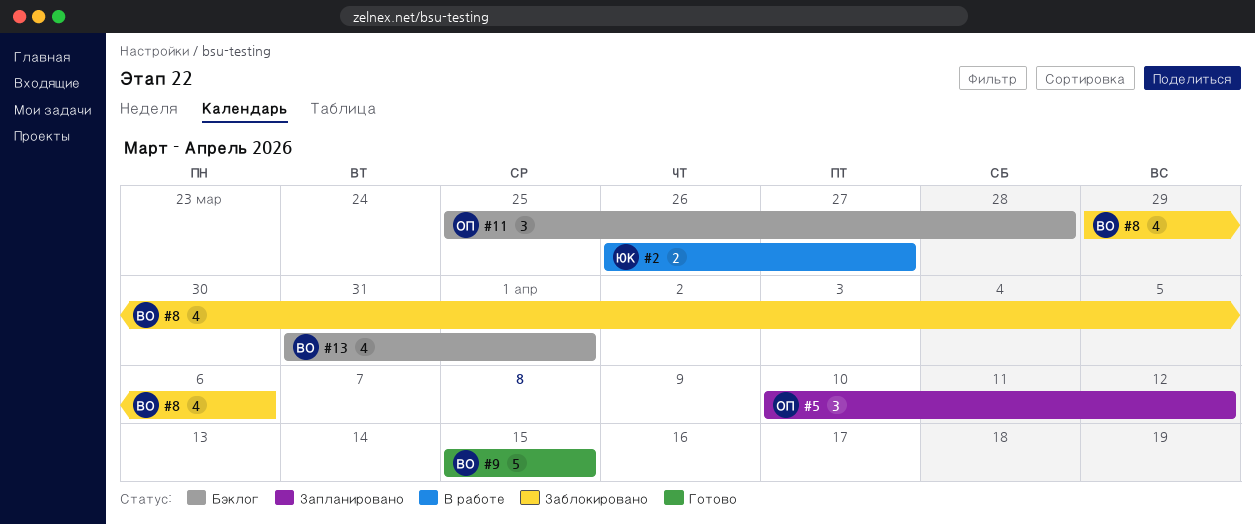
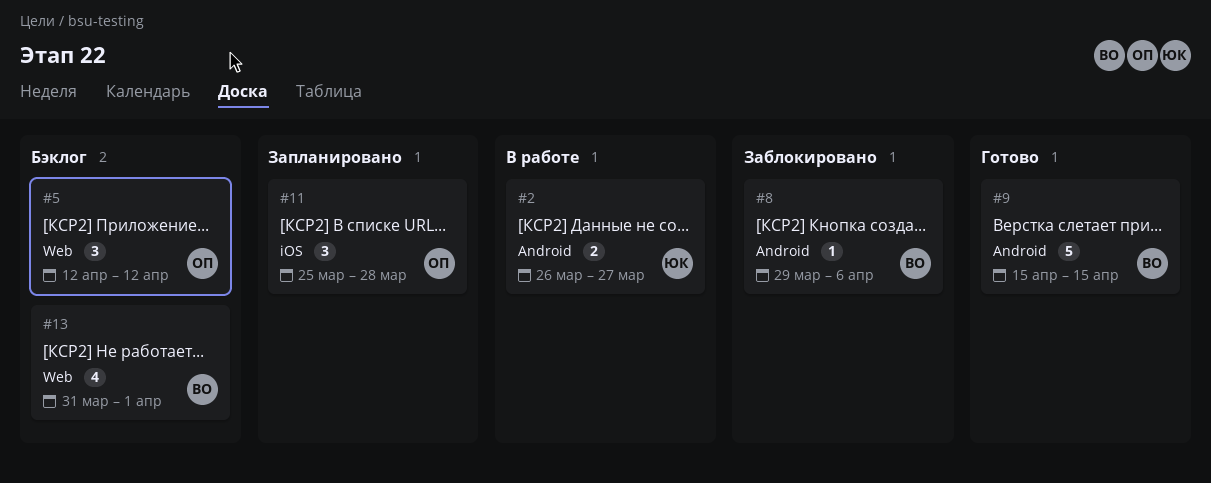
#5, status: Запланировано -> Бэклог
#5, start: Apr 10 -> Apr 12
#8, estimate: 4 -> 1
#11, status: Бэклог -> Запланировано

